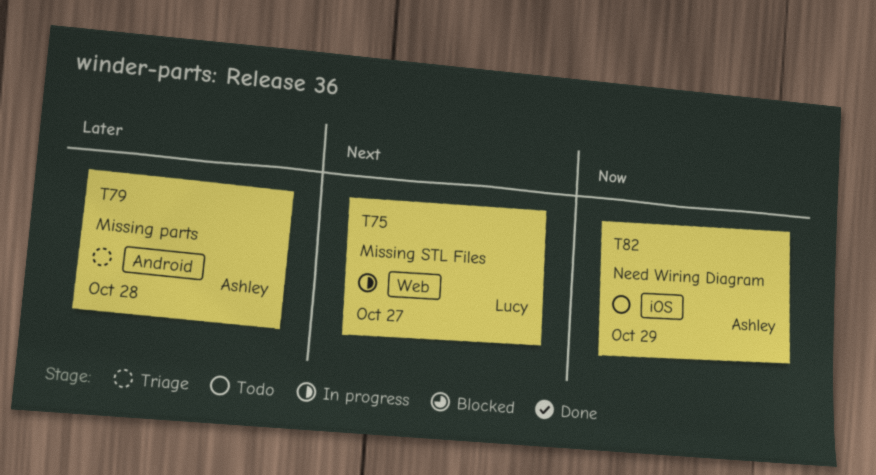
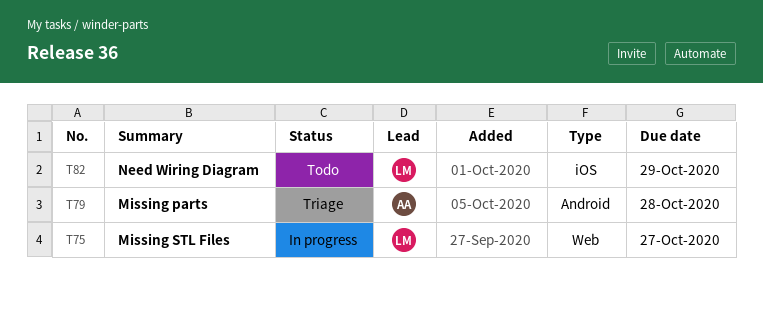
T82, owner: Ashley -> Lucy

